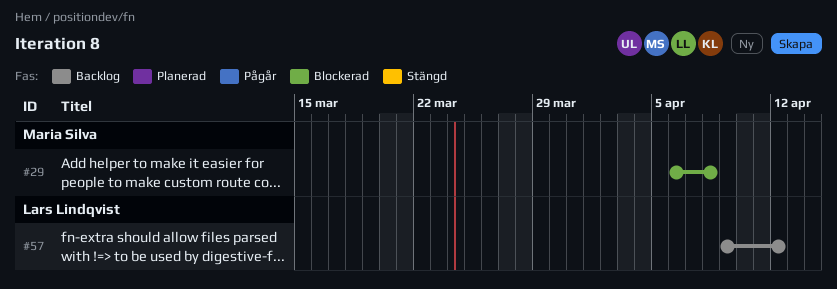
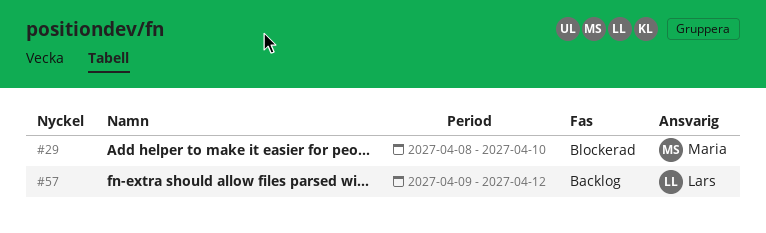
#29, start: Apr 6 -> Apr 8
#29, due: Apr 8 -> Apr 10

